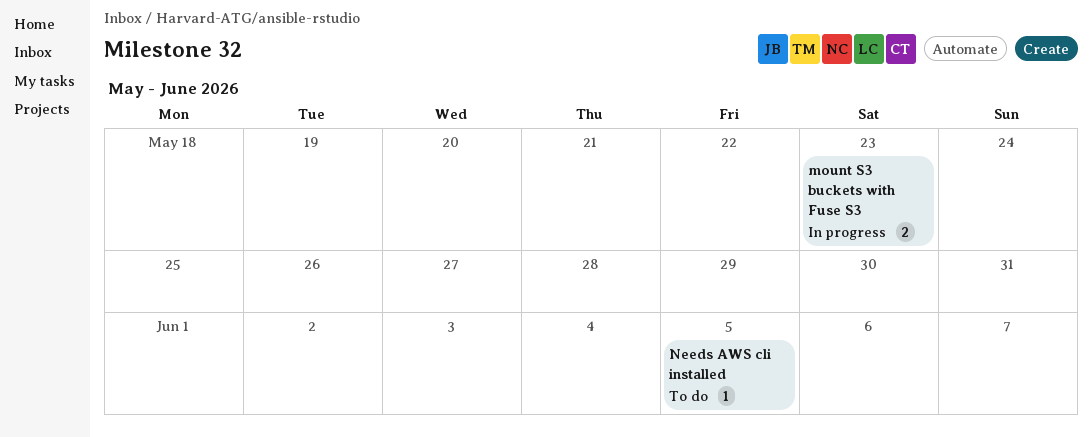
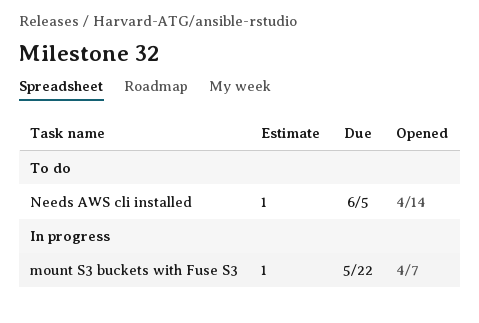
mount S3 buckets with Fuse S3, estimate: 2 -> 1
mount S3 buckets with Fuse S3, due: May 23 -> May 22

